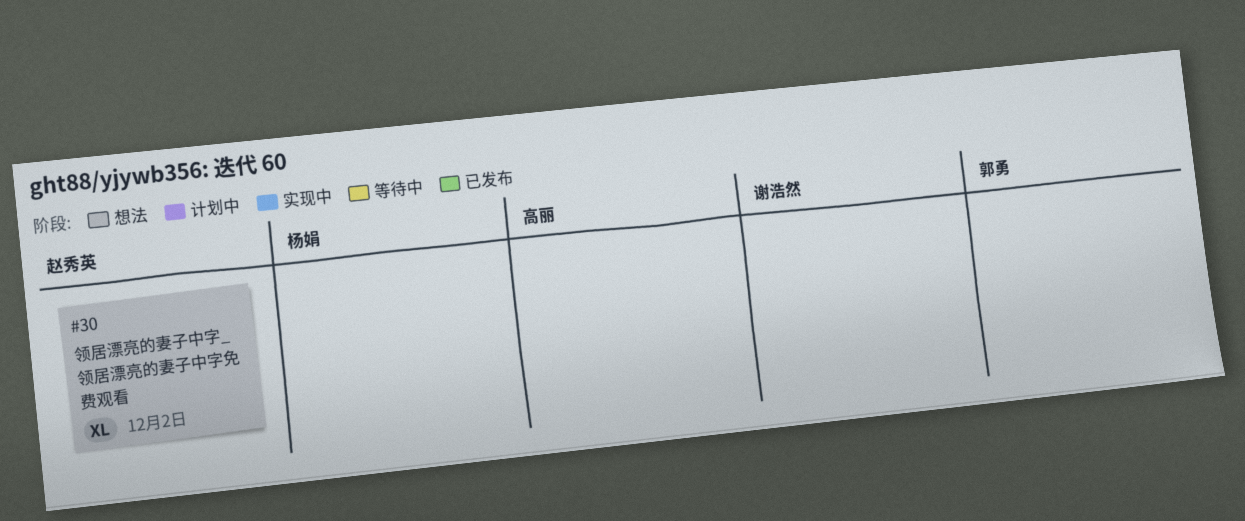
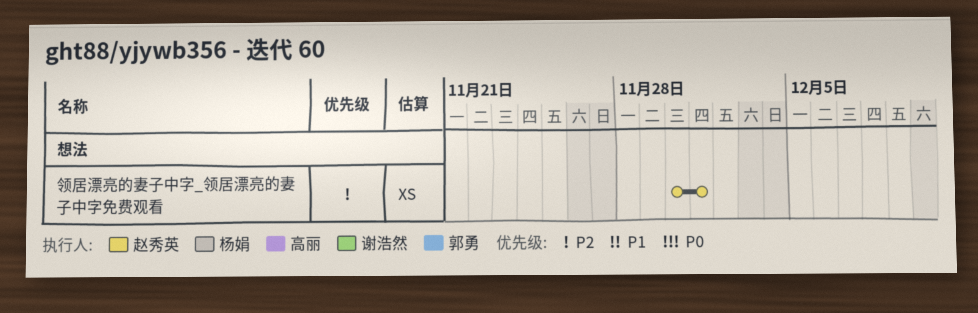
领居漂亮的妻子中字_领居漂亮的妻子中字免费观看, estimate: XL -> XS
领居漂亮的妻子中字_领居漂亮的妻子中字免费观看, due: Dec 2 -> Dec 1

